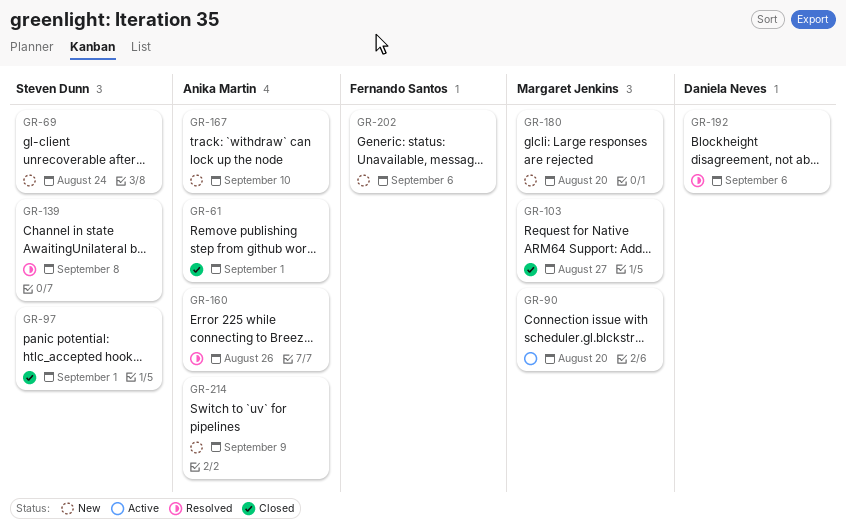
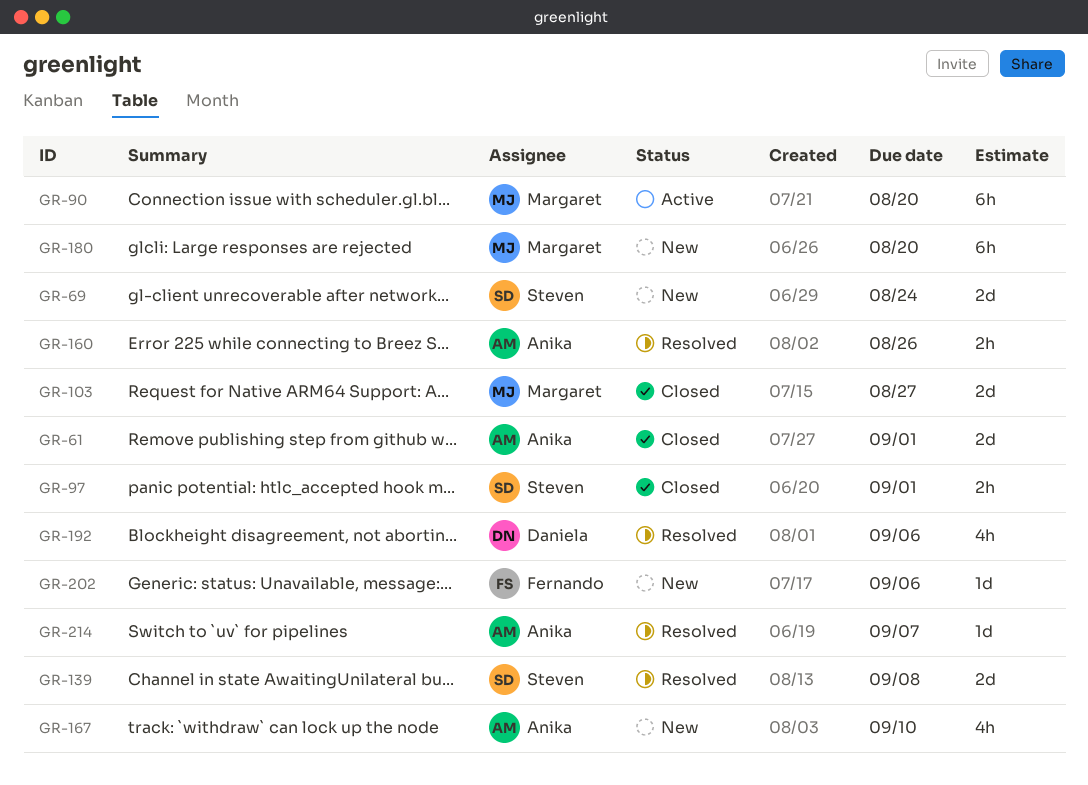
GR-214, status: New -> Resolved
GR-214, due: Sep 9 -> Sep 7

